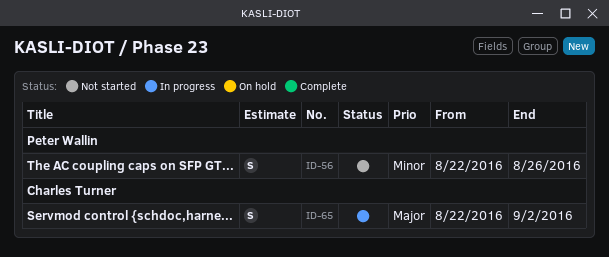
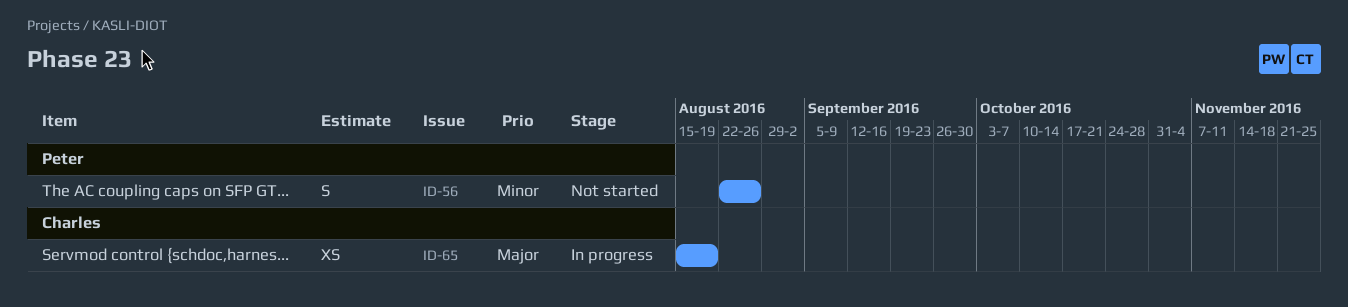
ID-65, estimate: S -> XS
ID-65, start: Aug 22 -> Aug 15
ID-65, due: Sep 2 -> Aug 19

